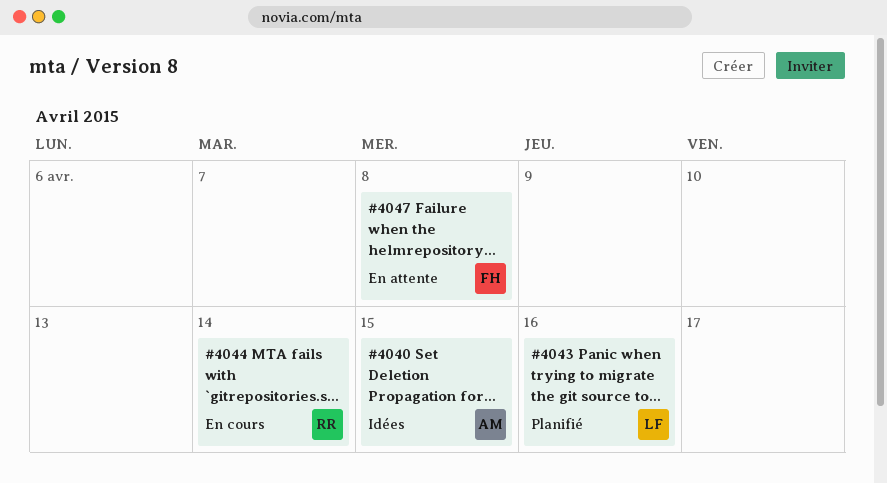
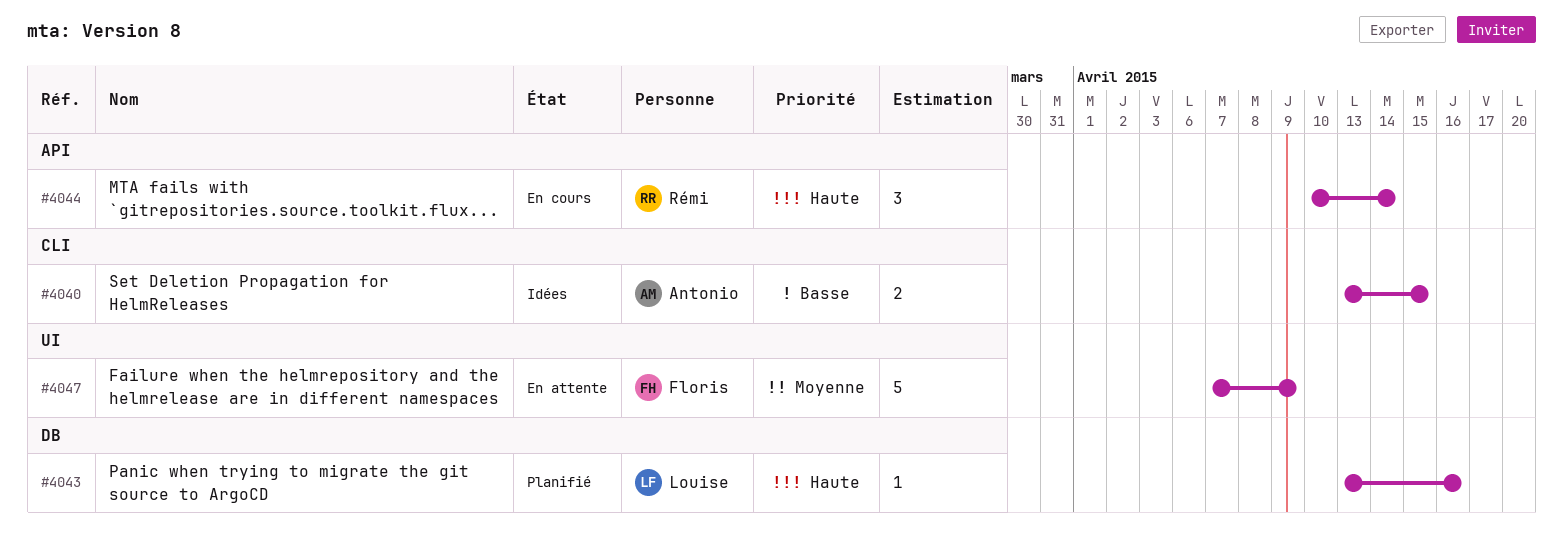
#4047, due: Apr 8 -> Apr 9

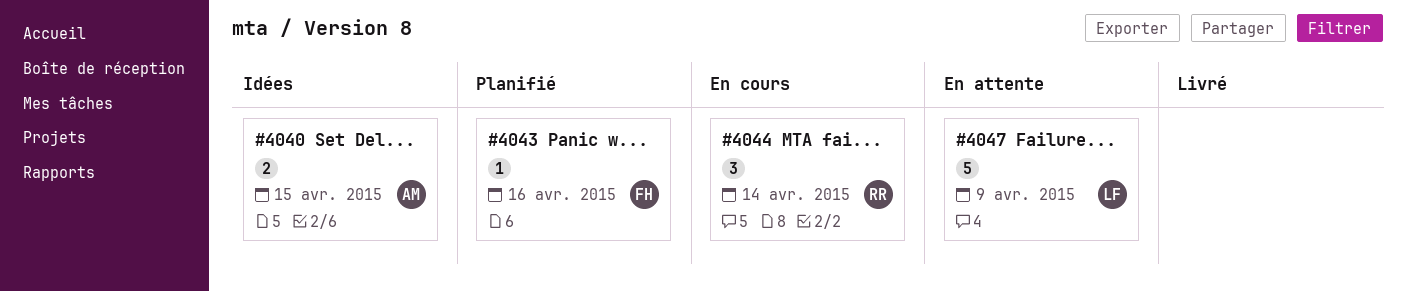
#4043, owner: Louise -> Floris
#4047, owner: Floris -> Louise

